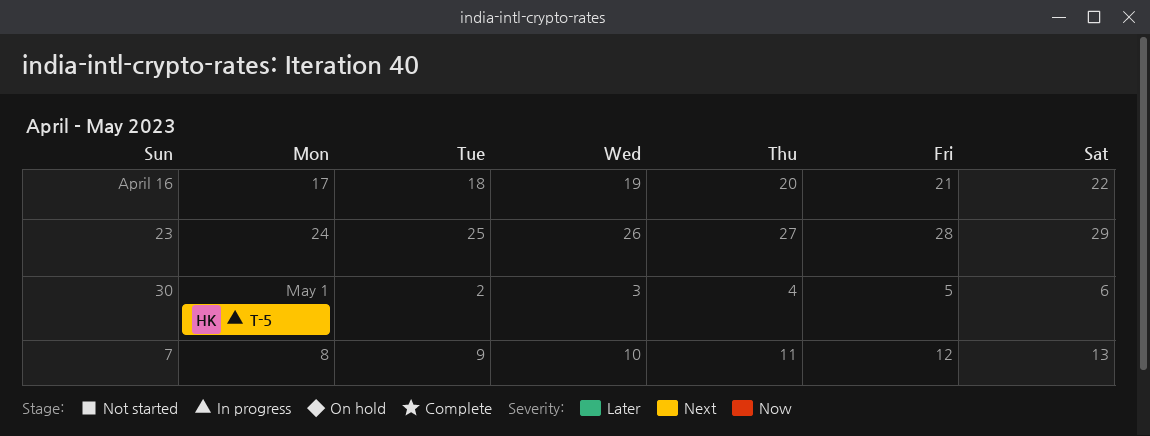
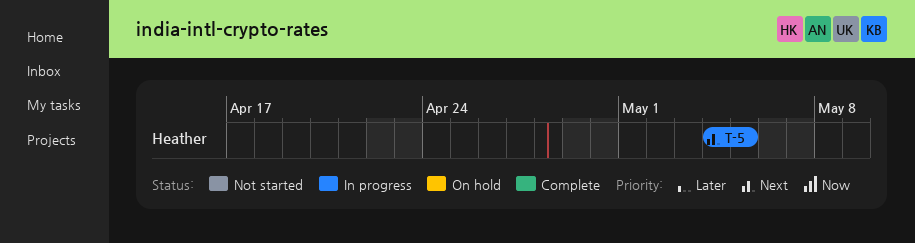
T-5, start: May 1 -> May 4
T-5, due: May 1 -> May 5

